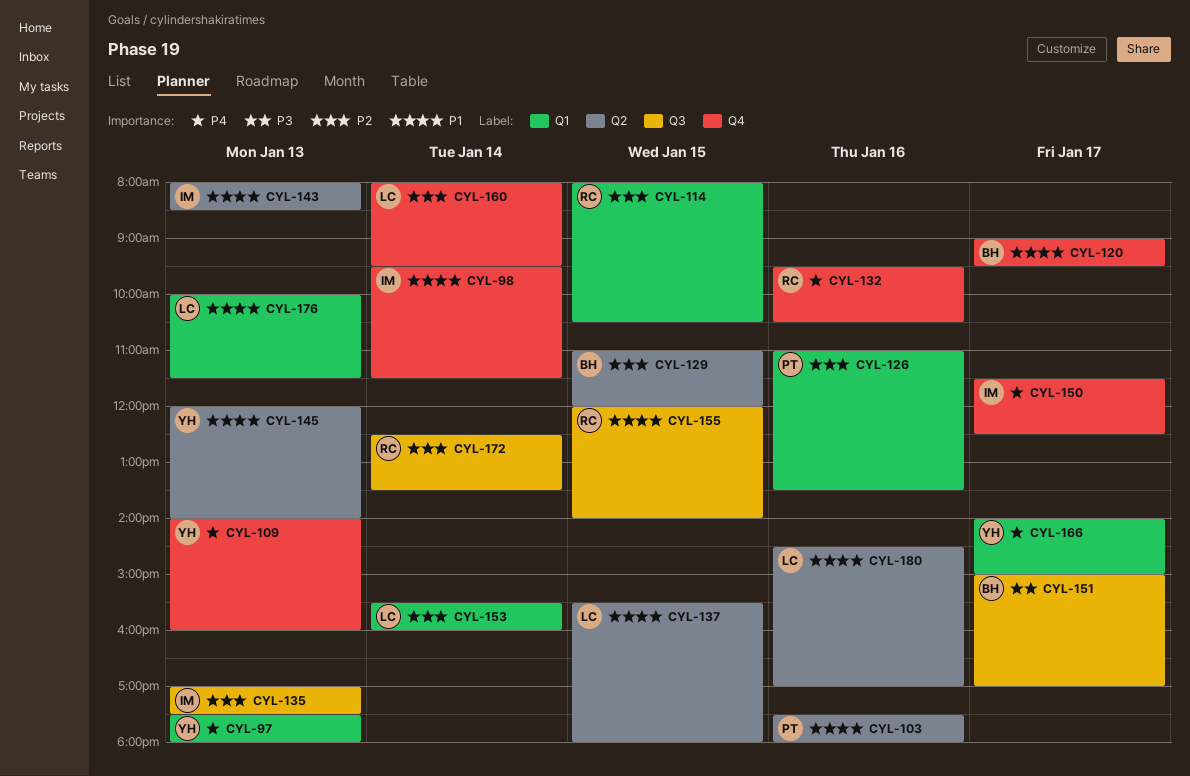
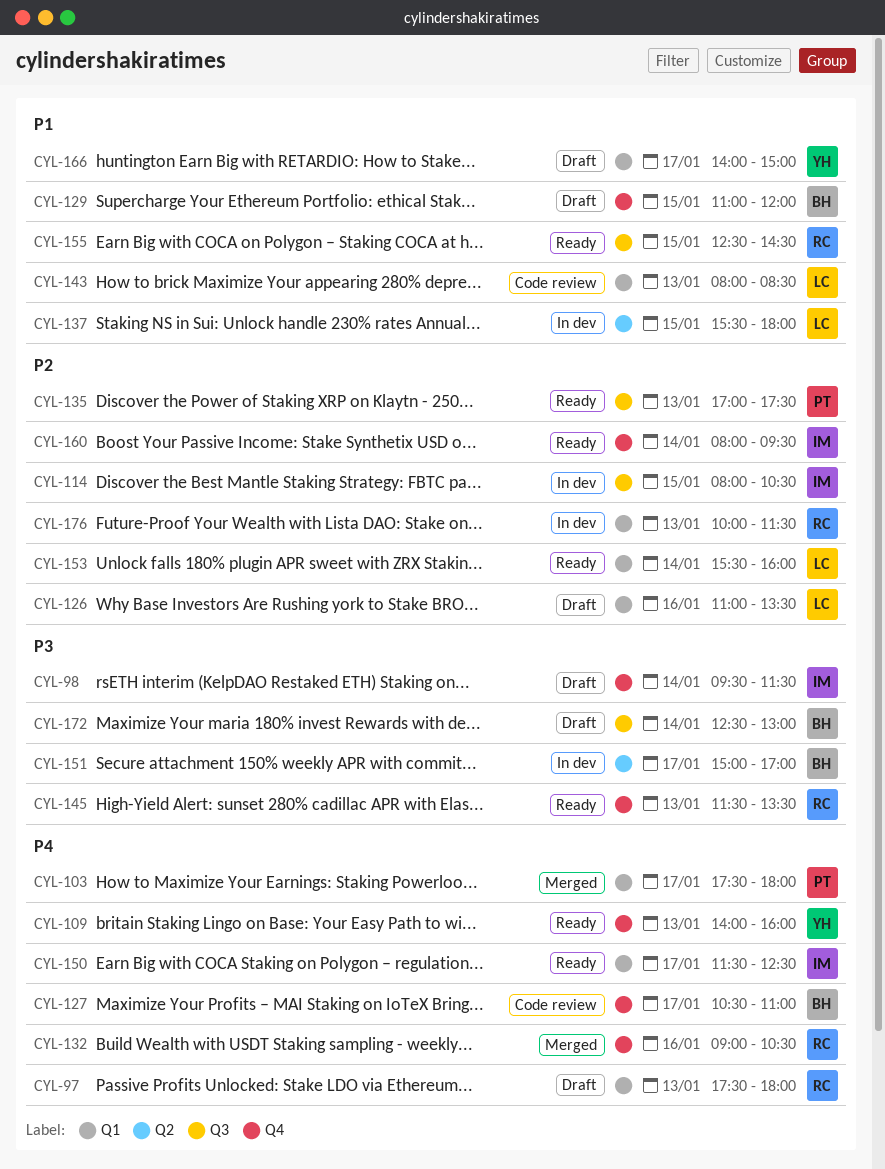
CYL-97, owner: YH -> RC
CYL-98, priority: P1 -> P3
CYL-103, priority: P1 -> P4
CYL-103, label: Q2 -> Q1
CYL-103, day: Jan 16 -> Jan 17
CYL-114, owner: RC -> IM
CYL-114, label: Q1 -> Q3
CYL-120: present -> none
CYL-126, owner: PT -> LC
CYL-127: none -> present
CYL-129, priority: P2 -> P1
CYL-129, label: Q2 -> Q4
CYL-132, begins: 09:30 -> 09:00
CYL-135, owner: IM -> PT
CYL-143, owner: IM -> LC
CYL-143, label: Q2 -> Q1
CYL-145, owner: YH -> RC
CYL-145, priority: P1 -> P3
CYL-145, label: Q2 -> Q4
CYL-145, begins: 12:00 -> 11:30
CYL-145, ends: 14:00 -> 13:30
CYL-150, label: Q4 -> Q1
CYL-151, label: Q3 -> Q2
CYL-155, begins: 12:00 -> 12:30
CYL-155, ends: 14:00 -> 14:30
CYL-160, owner: LC -> IM
CYL-166, priority: P4 -> P1
CYL-172, owner: RC -> BH
CYL-172, priority: P2 -> P3
CYL-172, ends: 13:30 -> 13:00
CYL-176, owner: LC -> RC
CYL-176, priority: P1 -> P2
CYL-180: present -> none

